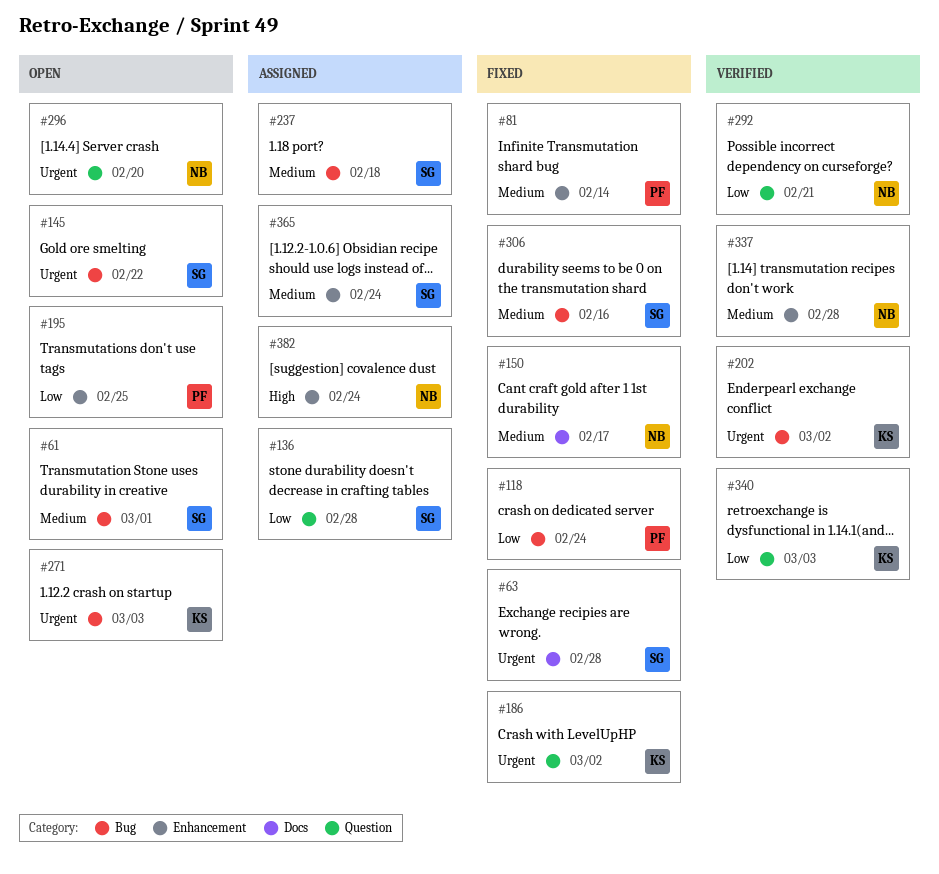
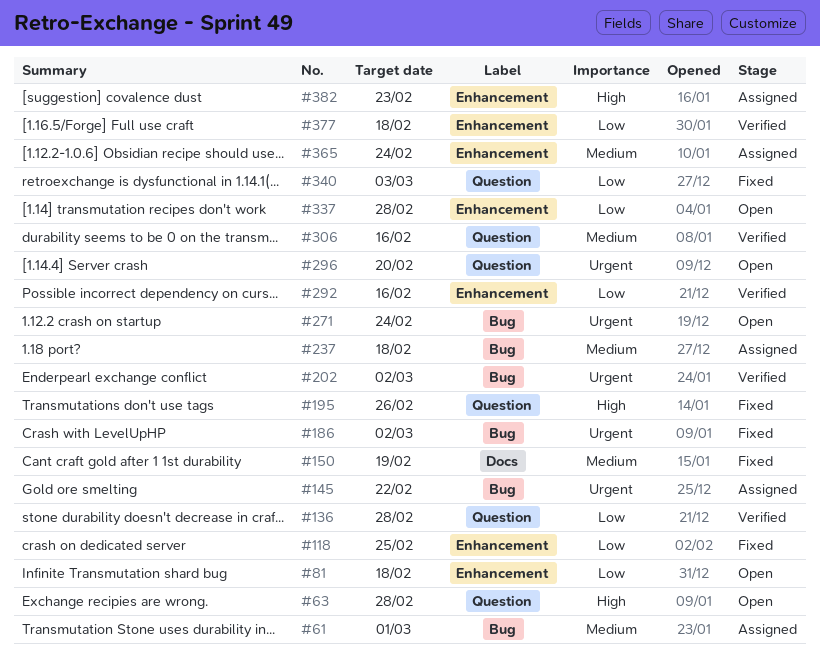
#61, status: Open -> Assigned
#63, status: Fixed -> Open
#63, priority: Urgent -> High
#63, label: Docs -> Question
#81, status: Fixed -> Open
#81, priority: Medium -> Low
#81, due: Feb 14 -> Feb 18
#118, label: Bug -> Enhancement
#118, due: Feb 24 -> Feb 25
#136, status: Assigned -> Verified
#145, status: Open -> Assigned
#150, due: Feb 17 -> Feb 19
#186, label: Question -> Bug
#195, status: Open -> Fixed
#195, priority: Low -> High
#195, label: Enhancement -> Question
#195, due: Feb 25 -> Feb 26
#271, due: Mar 3 -> Feb 24
#292, label: Question -> Enhancement
#292, due: Feb 21 -> Feb 16
#306, status: Fixed -> Verified
#306, label: Bug -> Question
#337, status: Verified -> Open
#337, priority: Medium -> Low
#340, status: Verified -> Fixed
#377: none -> present
#382, due: Feb 24 -> Feb 23

